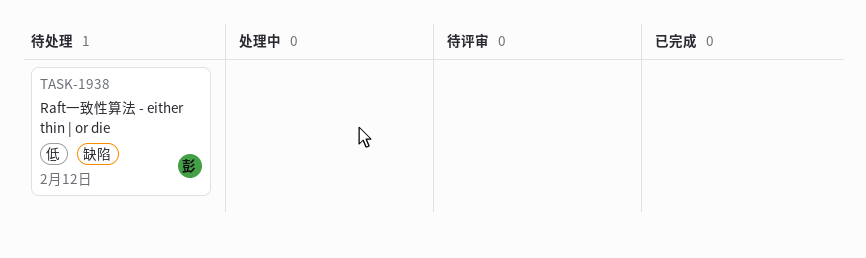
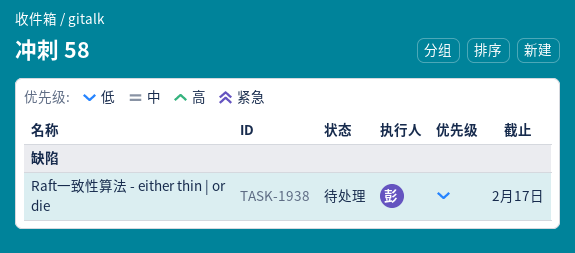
TASK-1938, due: Feb 12 -> Feb 17

